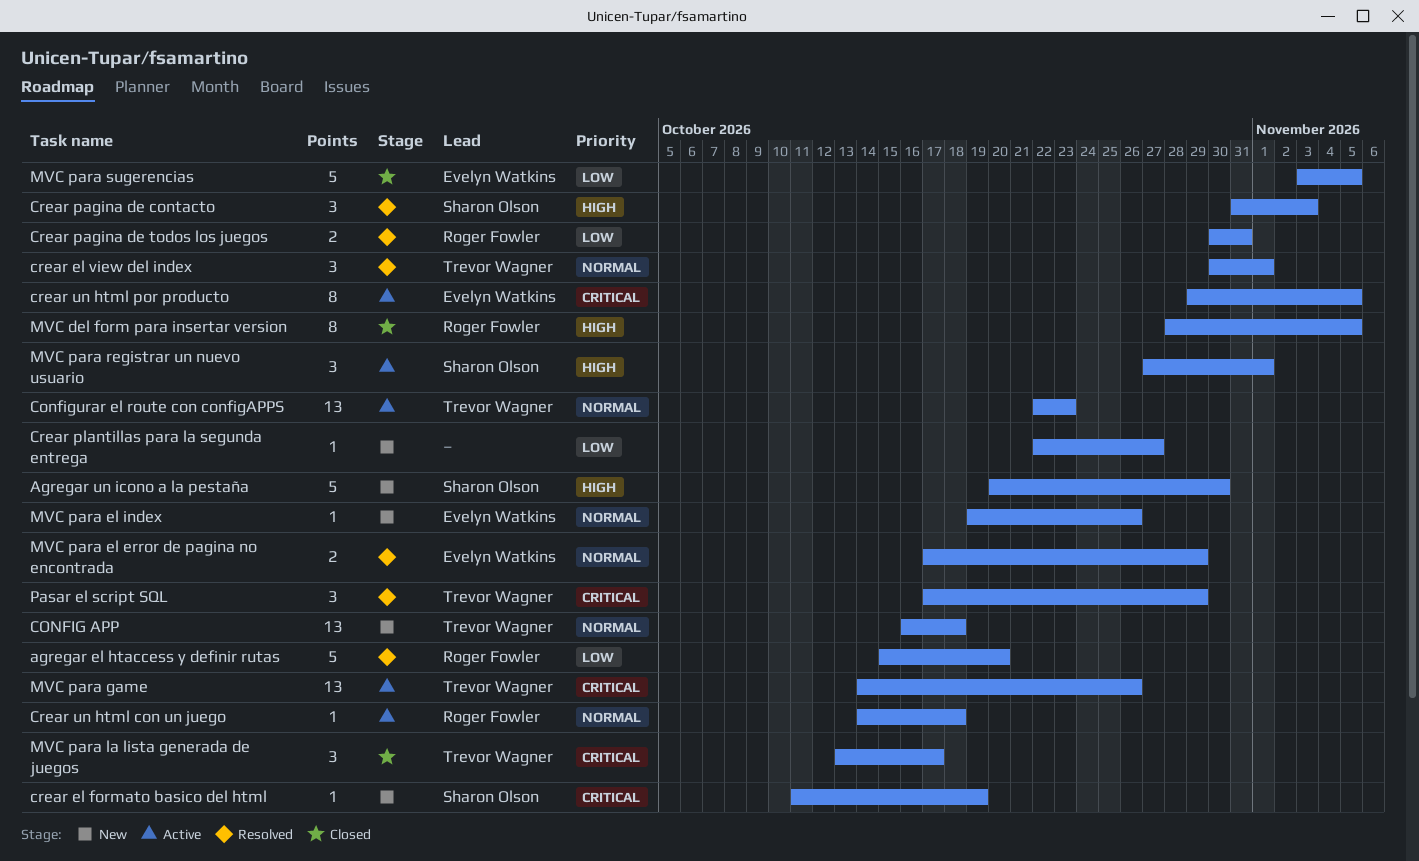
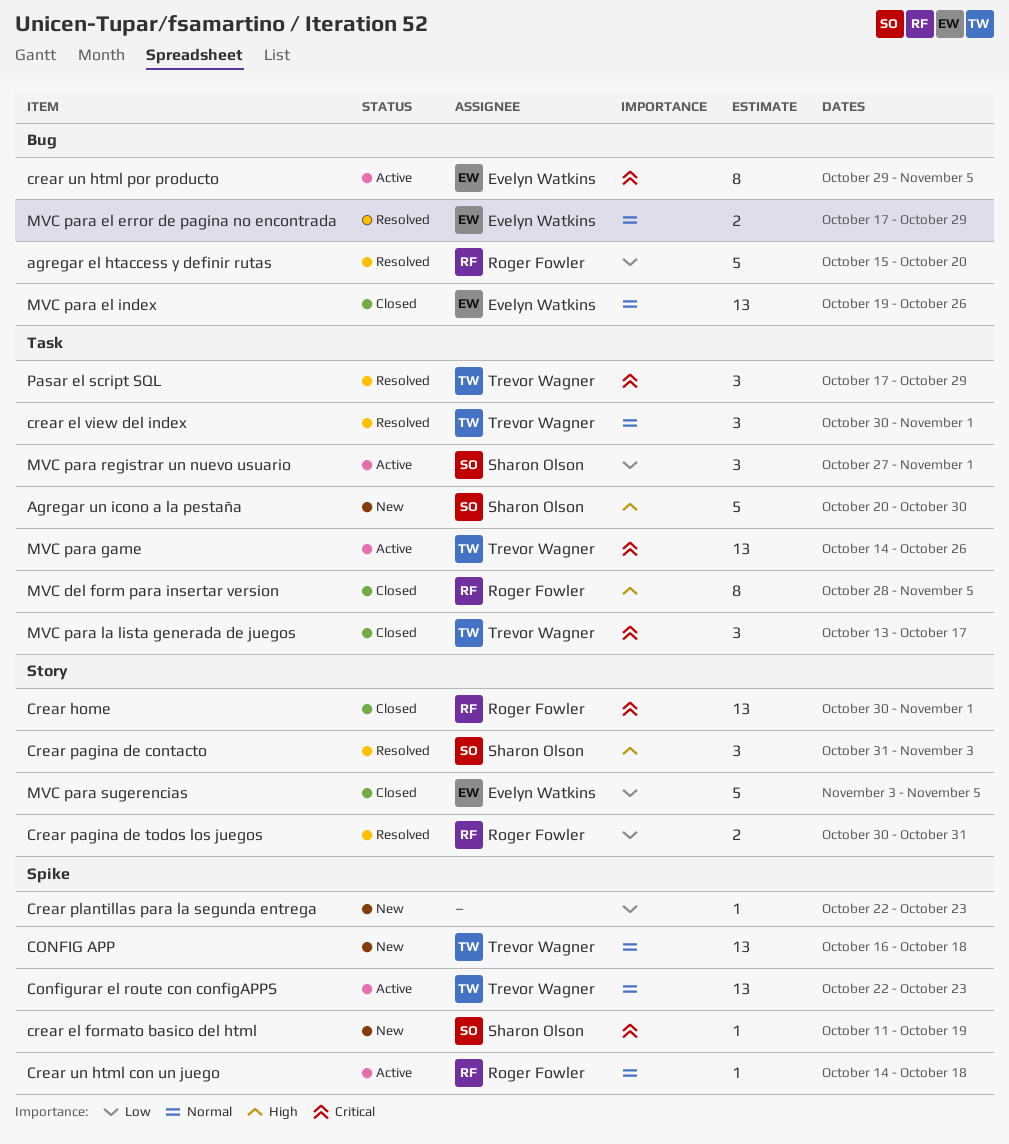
Crear home: none -> present
Crear plantillas para la segunda entrega, due: Oct 27 -> Oct 23
MVC para el index, status: New -> Closed
MVC para el index, estimate: 1 -> 13
MVC para registrar un nuevo usuario, priority: High -> Low

